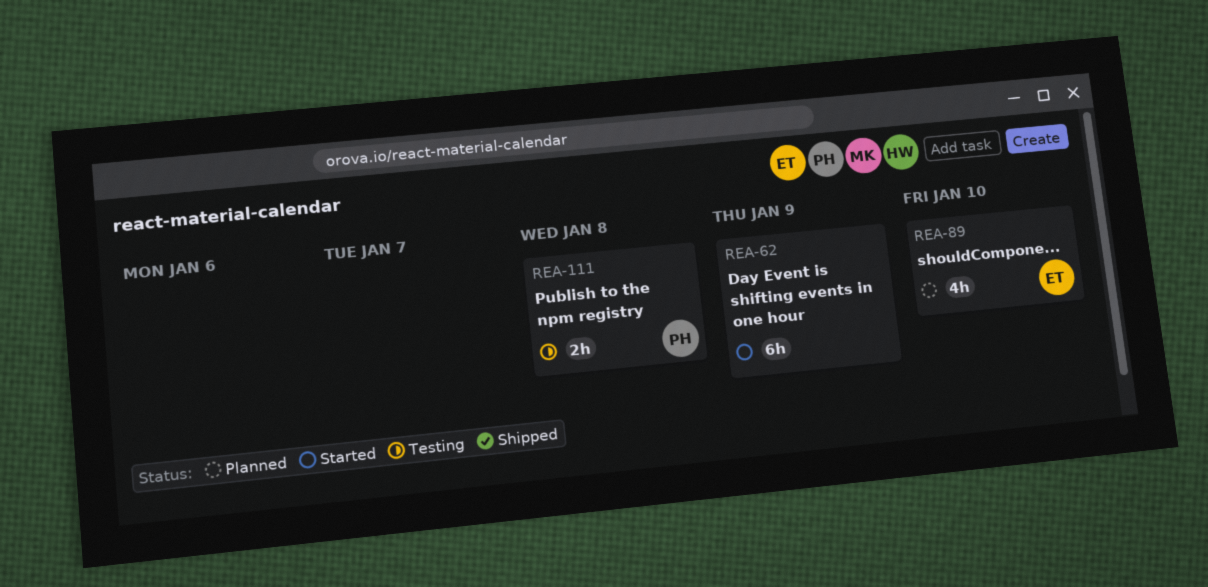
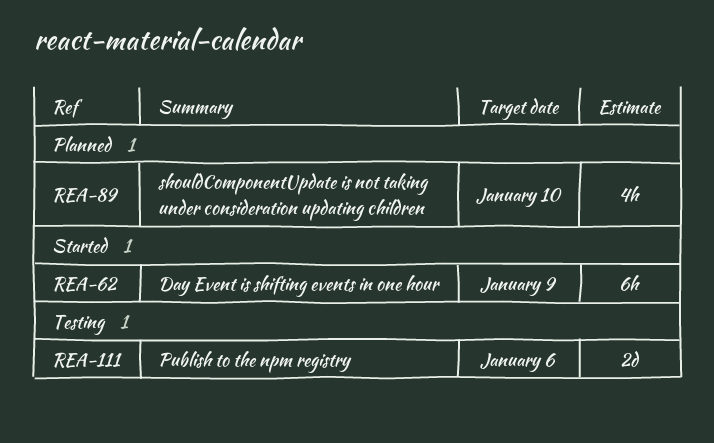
REA-111, estimate: 2h -> 2d
REA-111, due: Jan 8 -> Jan 6

